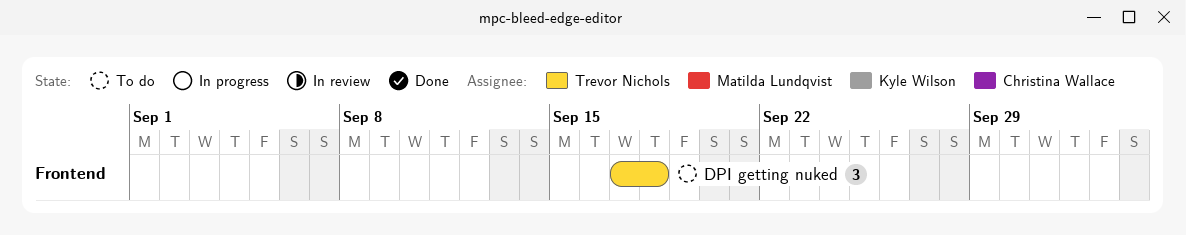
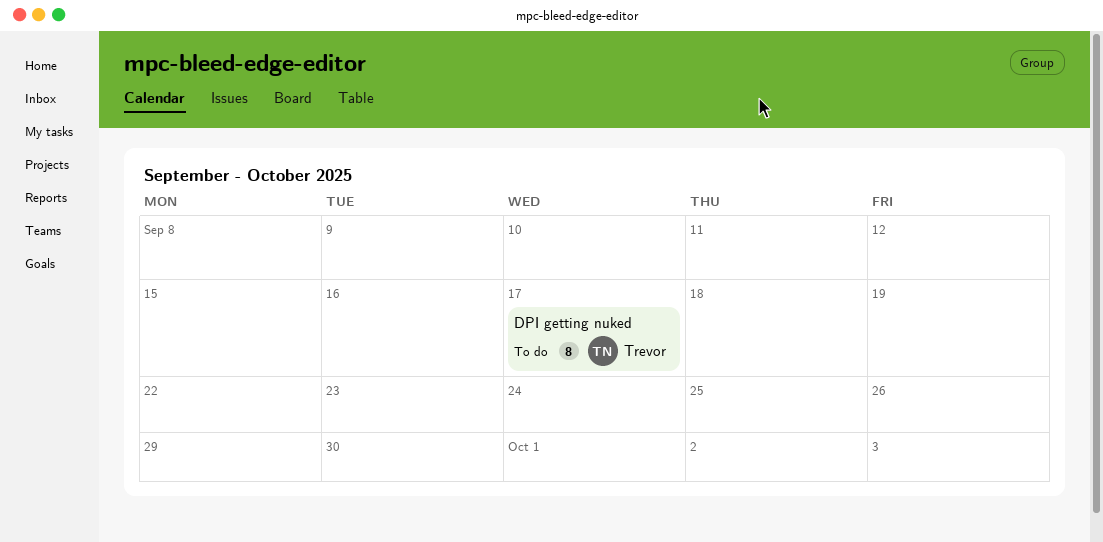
DPI getting nuked, estimate: 3 -> 8
DPI getting nuked, due: Sep 18 -> Sep 17

